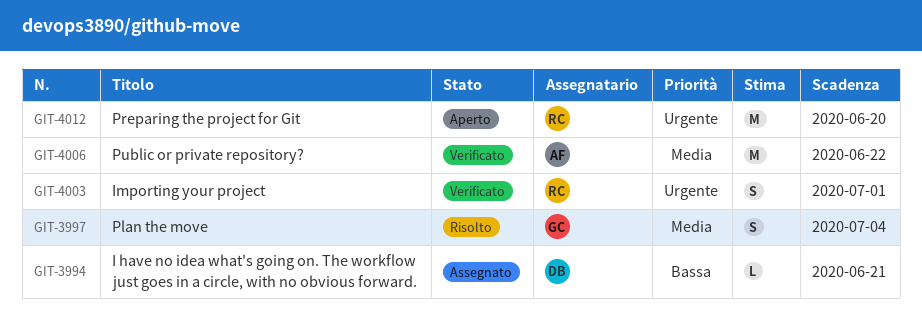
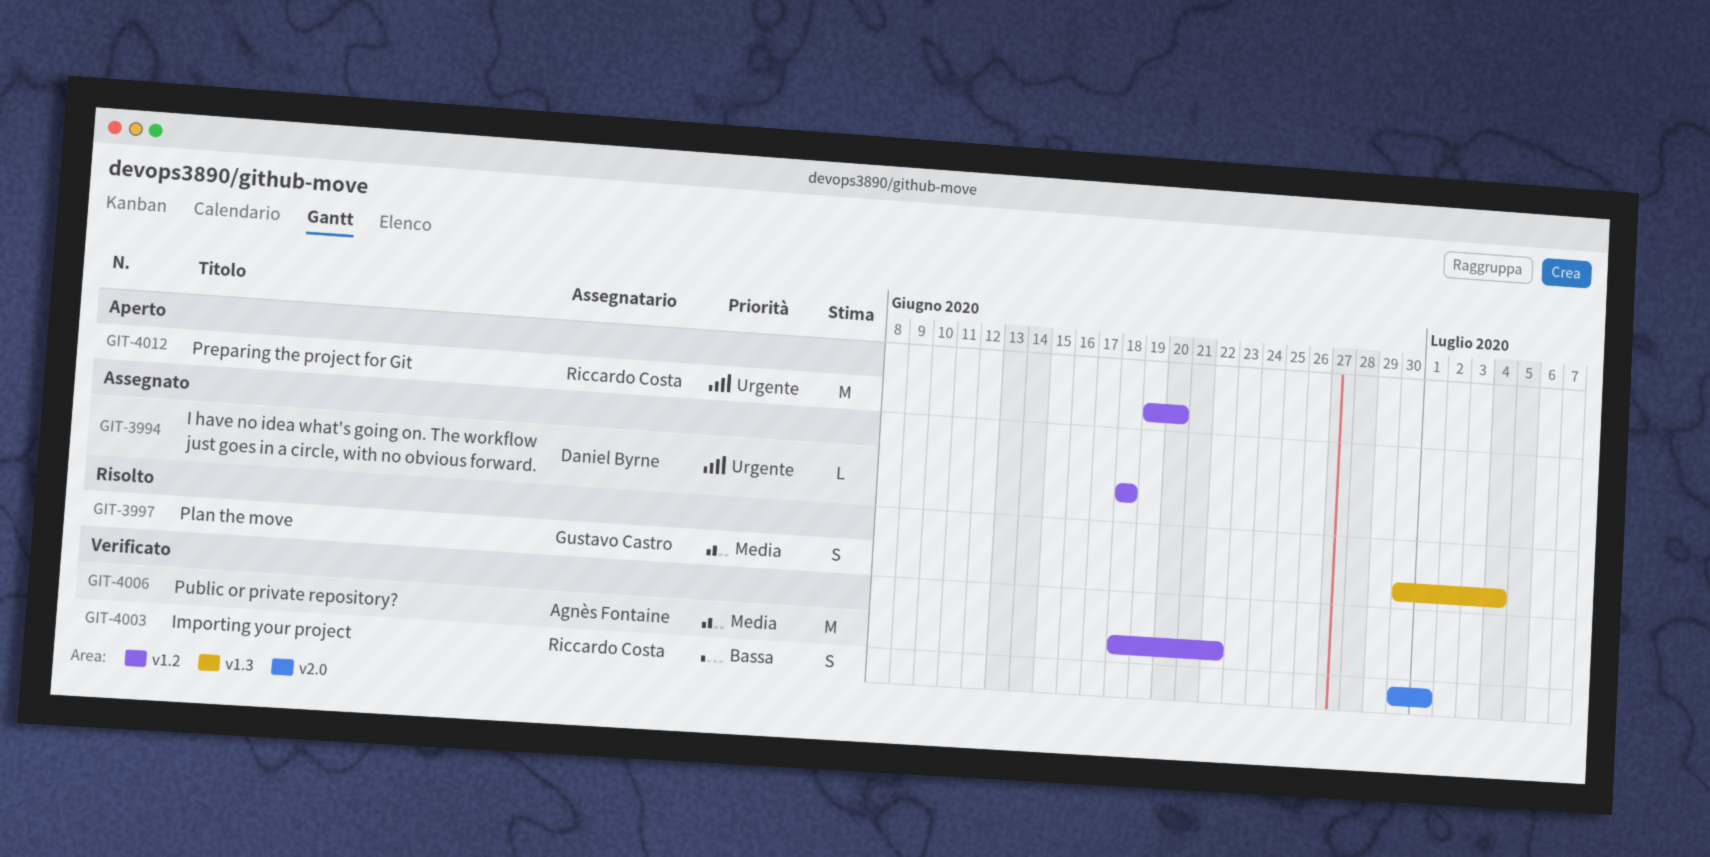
GIT-3994, priority: Bassa -> Urgente
GIT-3994, due: Jun 21 -> Jun 18
GIT-4003, priority: Urgente -> Bassa

